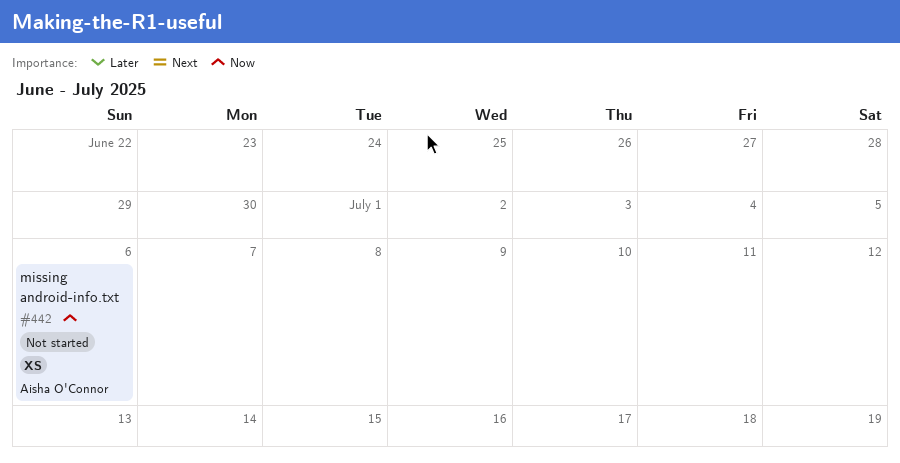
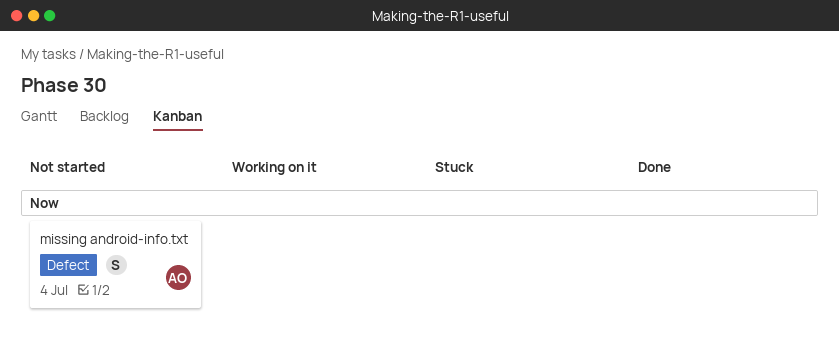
missing android-info.txt, estimate: XS -> S
missing android-info.txt, due: Jul 6 -> Jul 4

